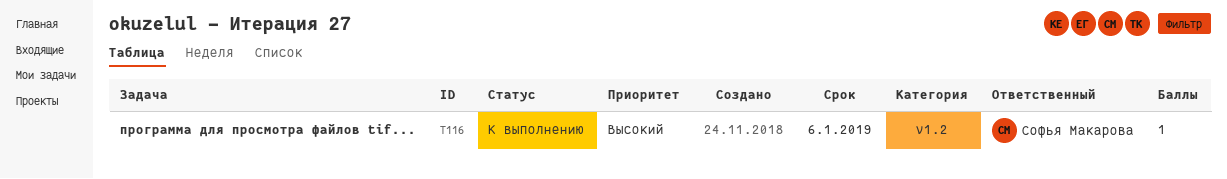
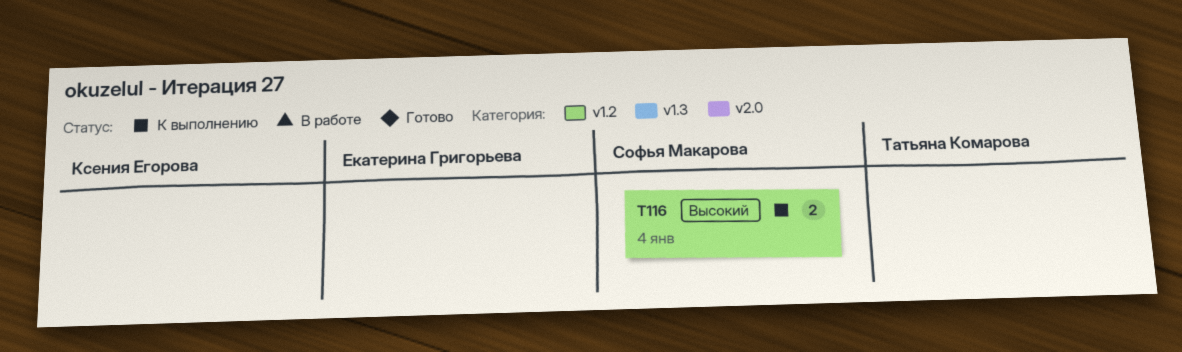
T116, estimate: 1 -> 2
T116, due: Jan 6 -> Jan 4

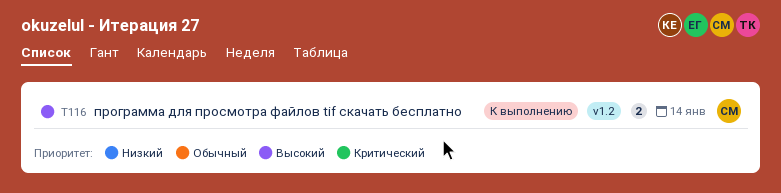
T116, due: Jan 4 -> Jan 14

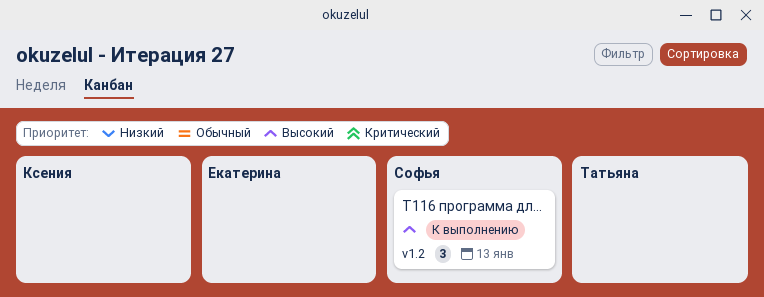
T116, estimate: 2 -> 3
T116, due: Jan 14 -> Jan 13

